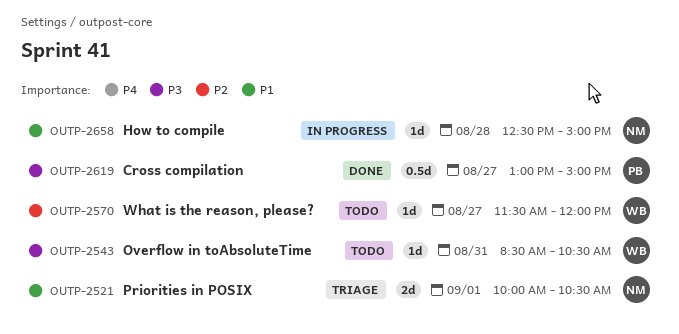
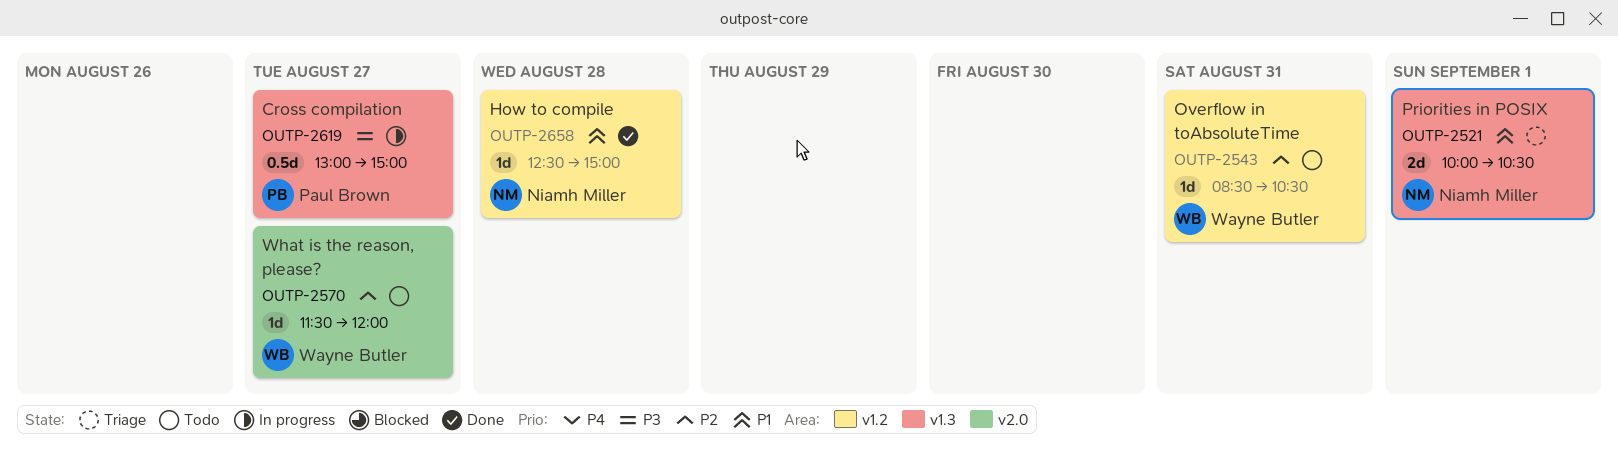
OUTP-2543, priority: P3 -> P2
OUTP-2619, status: Done -> In progress
OUTP-2658, status: In progress -> Done

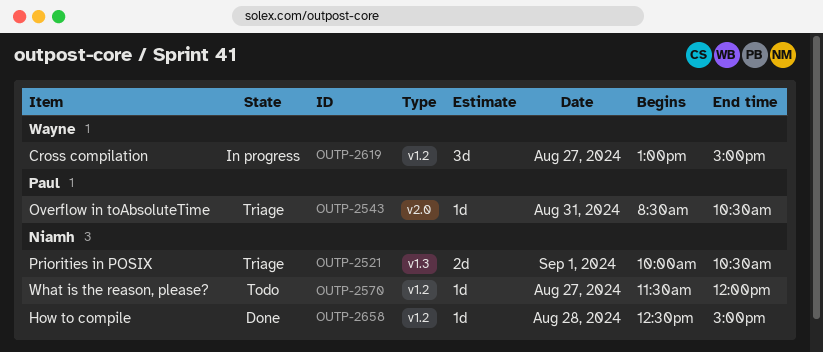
OUTP-2543, status: Todo -> Triage
OUTP-2543, owner: Wayne Butler -> Paul Brown
OUTP-2543, label: v1.2 -> v2.0
OUTP-2570, owner: Wayne Butler -> Niamh Miller
OUTP-2570, label: v2.0 -> v1.2
OUTP-2619, owner: Paul Brown -> Wayne Butler
OUTP-2619, label: v1.3 -> v1.2
OUTP-2619, estimate: 0.5d -> 3d

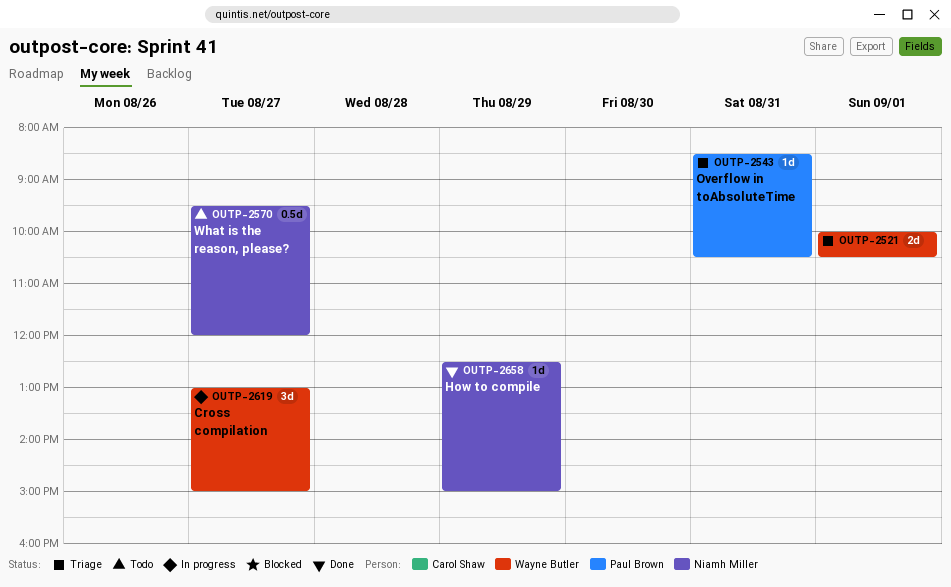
OUTP-2521, owner: Niamh Miller -> Wayne Butler
OUTP-2570, estimate: 1d -> 0.5d
OUTP-2570, begins: 11:30 -> 09:30
OUTP-2658, day: Aug 28 -> Aug 29

